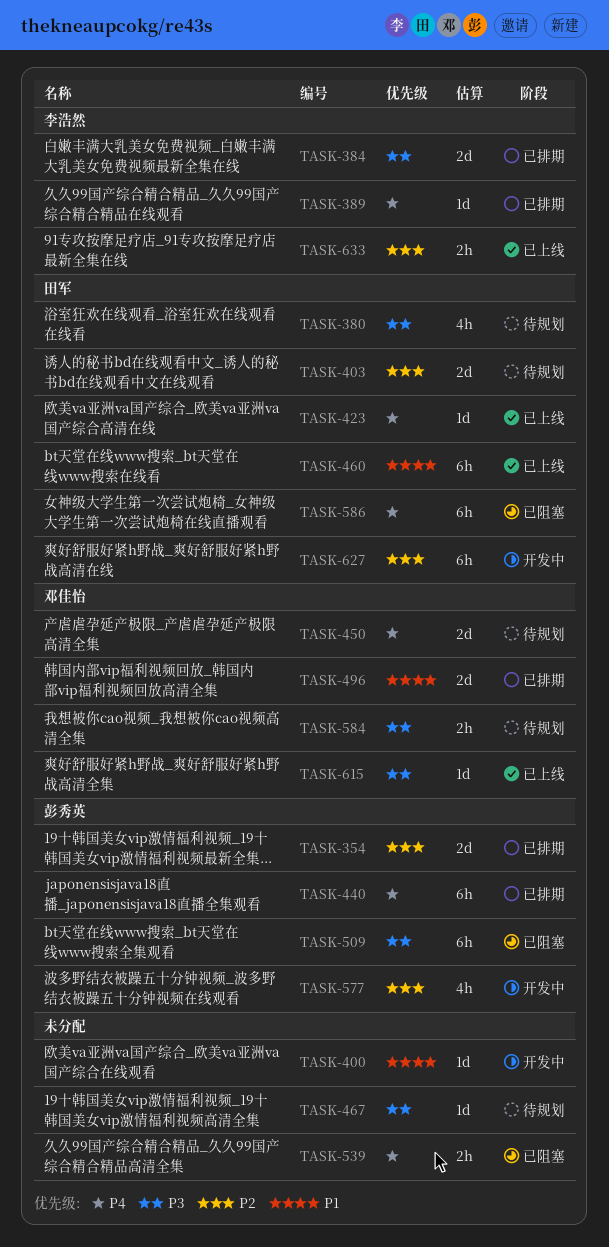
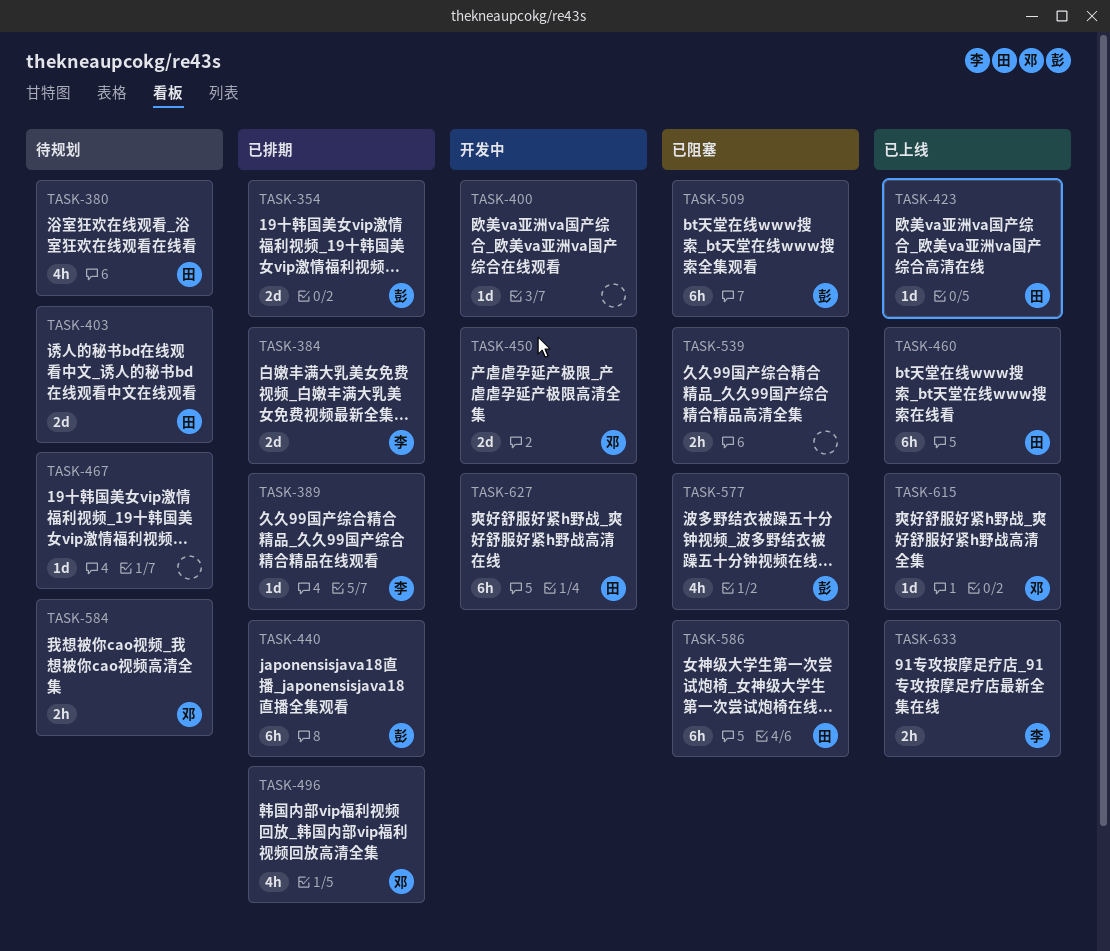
TASK-450, status: 待规划 -> 开发中
TASK-496, estimate: 2d -> 4h
TASK-577, status: 开发中 -> 已阻塞

